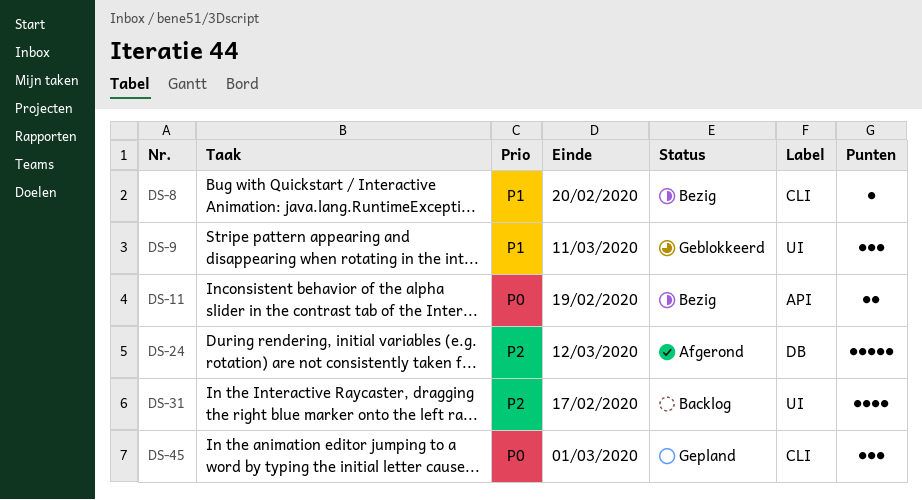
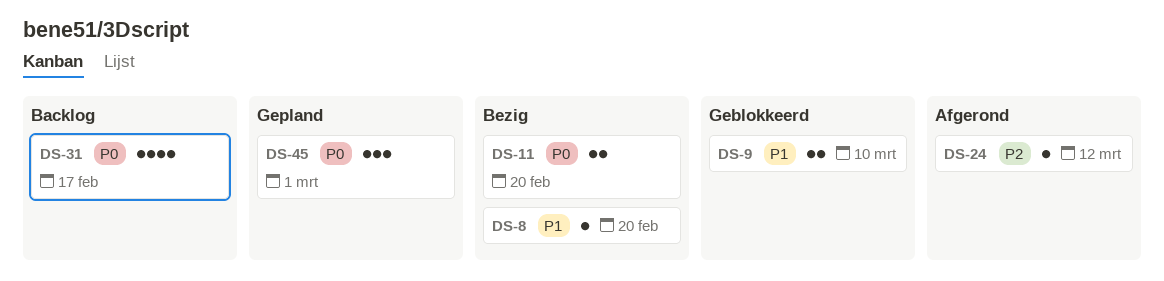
DS-9, estimate: 3 -> 2
DS-9, due: Mar 11 -> Mar 10
DS-11, due: Feb 19 -> Feb 20
DS-24, estimate: 5 -> 1
DS-31, priority: P2 -> P0

